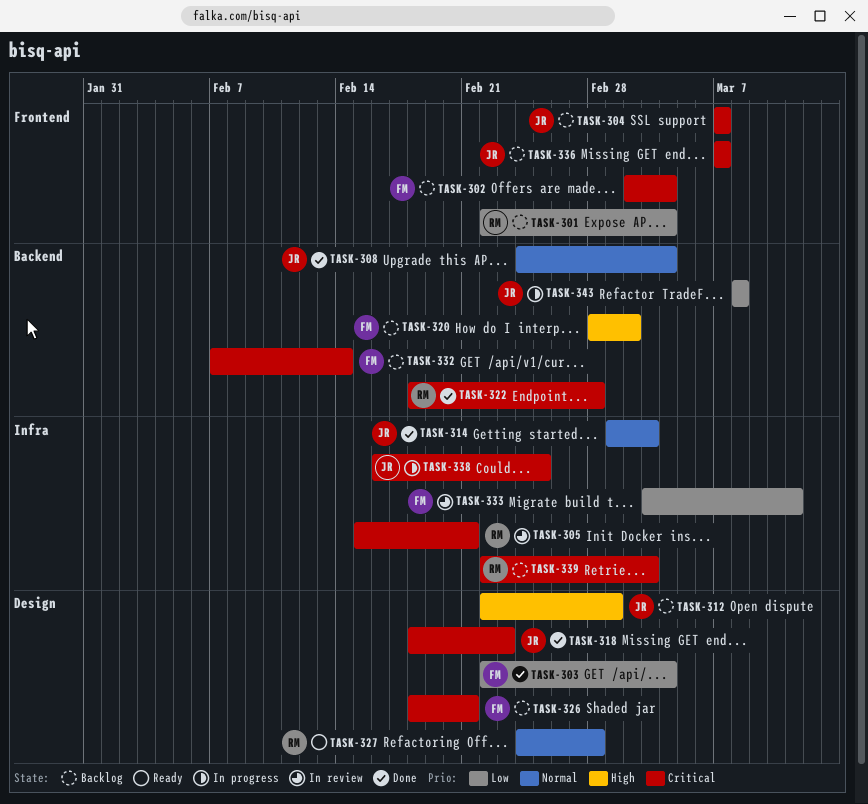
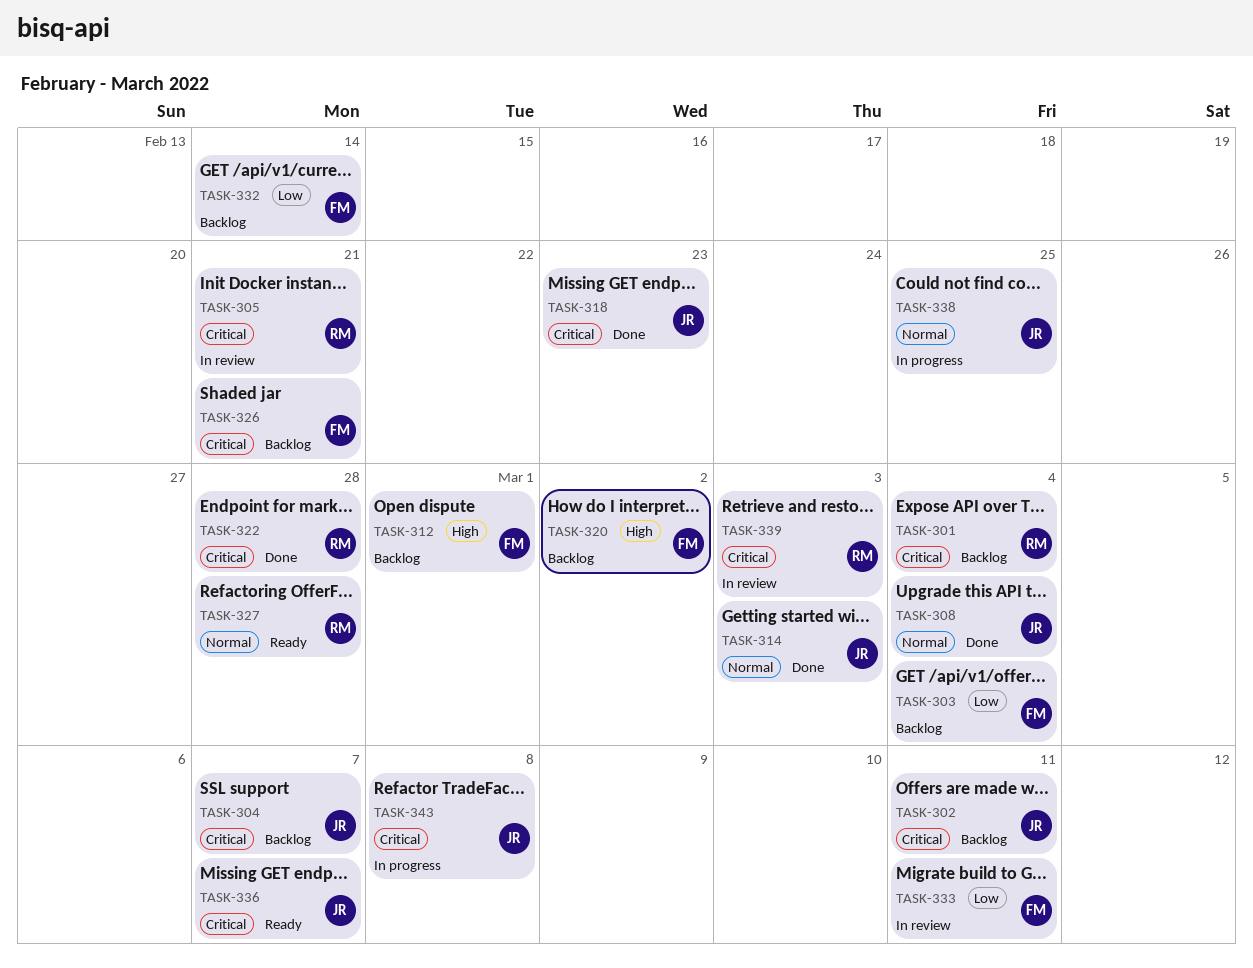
TASK-301, priority: Low -> Critical
TASK-302, owner: FM -> JR
TASK-302, due: Mar 4 -> Mar 11
TASK-303, status: Done -> Backlog
TASK-312, owner: JR -> FM
TASK-332, priority: Critical -> Low
TASK-336, status: Backlog -> Ready
TASK-338, priority: Critical -> Normal
TASK-339, status: Backlog -> In review
TASK-343, priority: Low -> Critical

